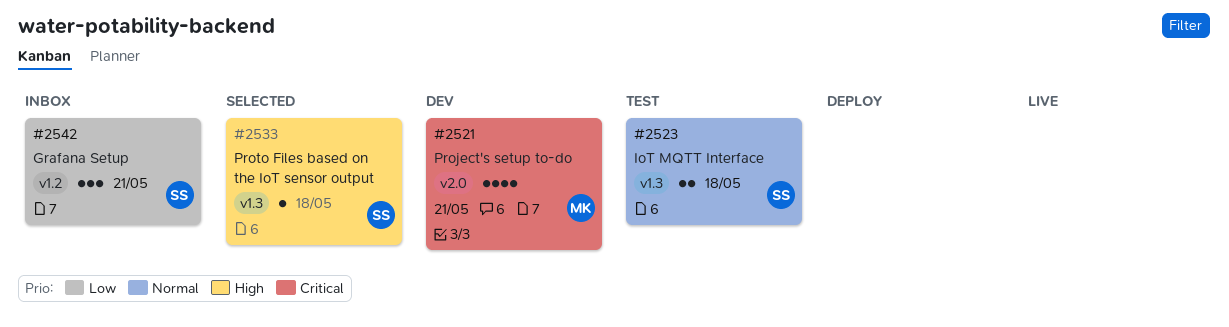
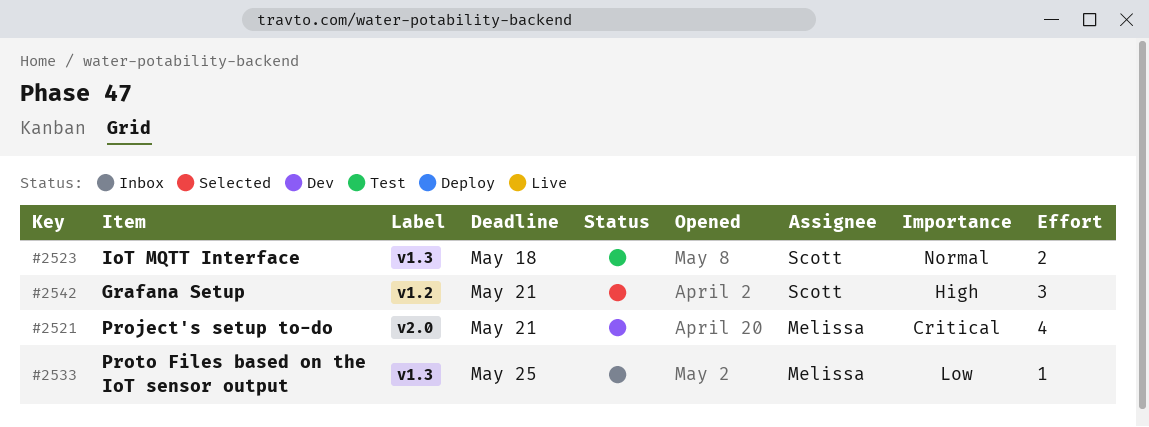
#2533, status: Selected -> Inbox
#2533, owner: Scott -> Melissa
#2533, priority: High -> Low
#2533, due: May 18 -> May 25
#2542, status: Inbox -> Selected
#2542, priority: Low -> High

